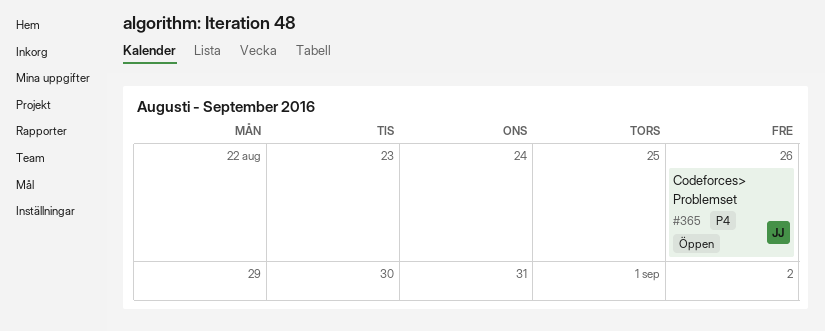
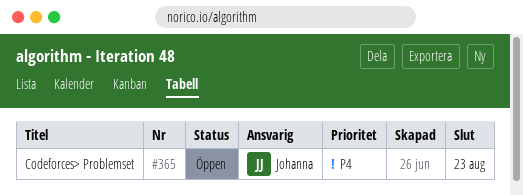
#365, due: Aug 26 -> Aug 23

